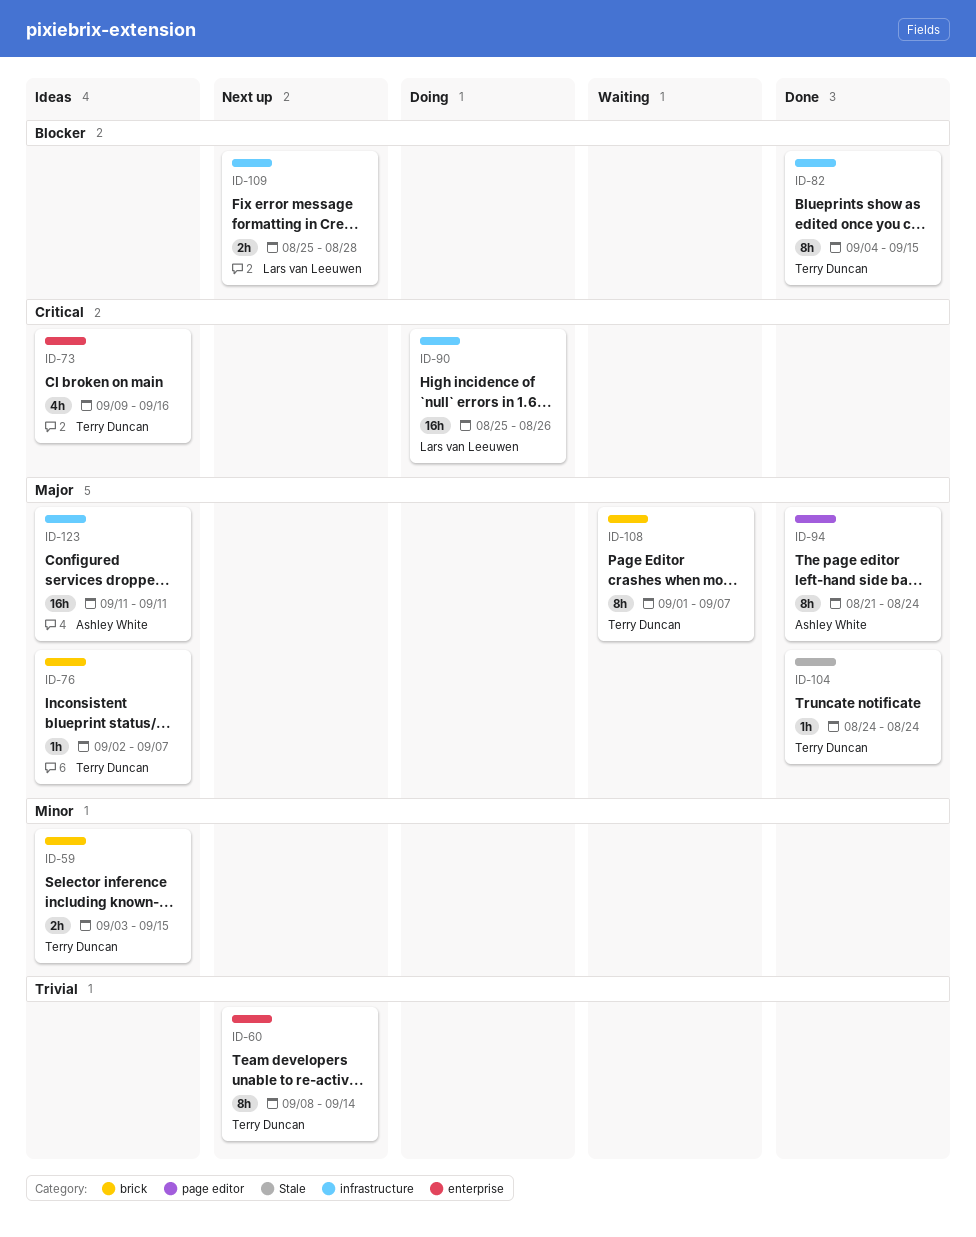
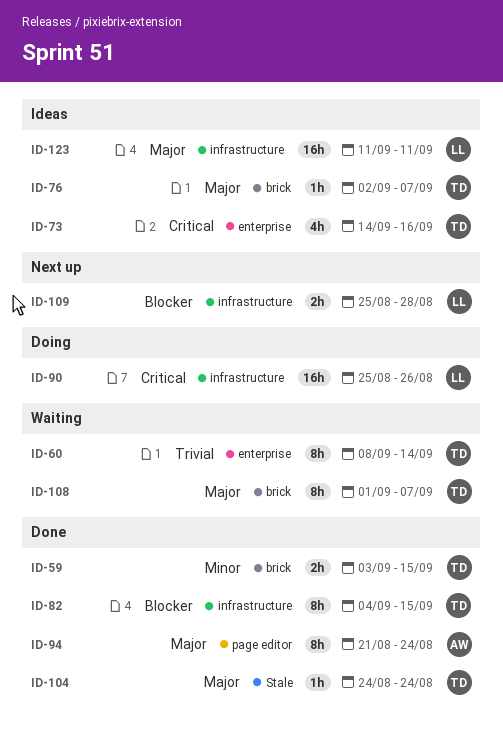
ID-59, status: Ideas -> Done
ID-60, status: Next up -> Waiting
ID-73, start: Sep 9 -> Sep 14
ID-123, owner: Ashley White -> Lars van Leeuwen

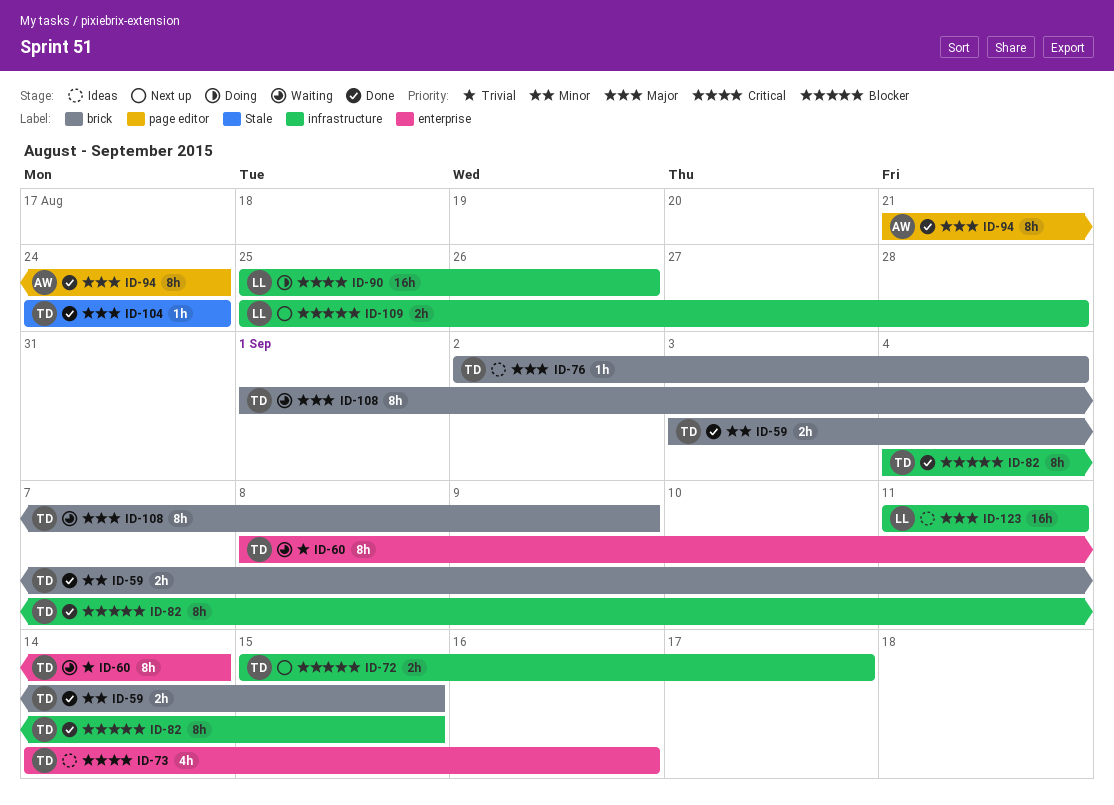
ID-72: none -> present
ID-76, due: Sep 7 -> Sep 4
ID-108, due: Sep 7 -> Sep 9

